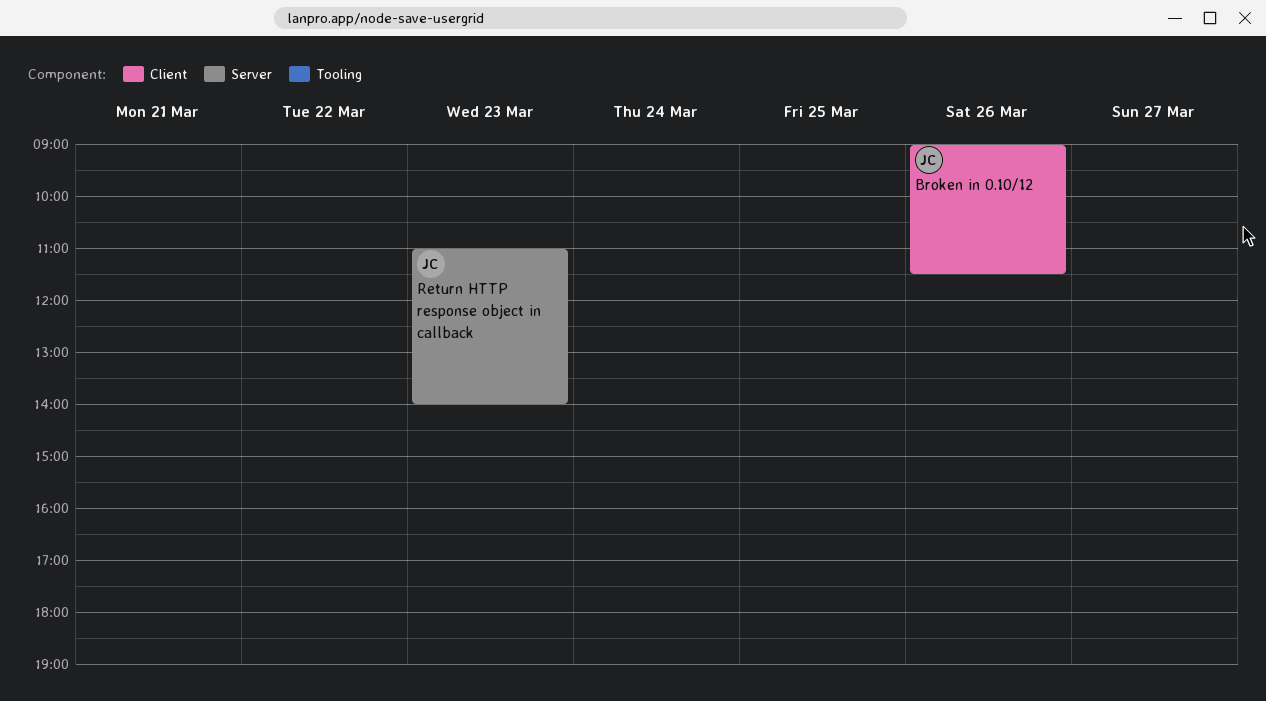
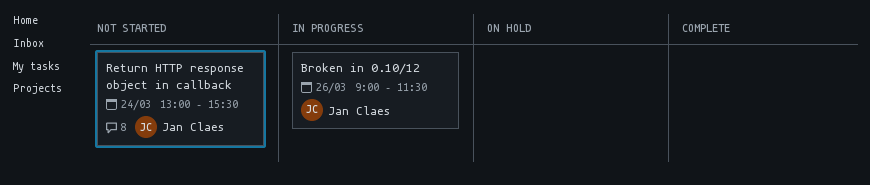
Return HTTP response object in callback, day: Mar 23 -> Mar 24
Return HTTP response object in callback, begins: 11:00 -> 13:00
Return HTTP response object in callback, ends: 14:00 -> 15:30

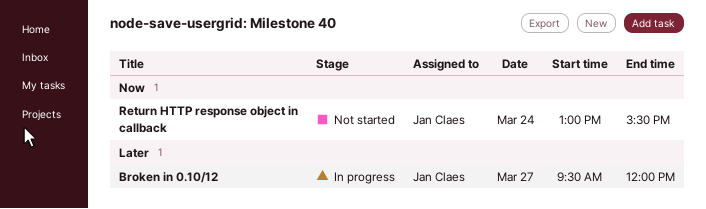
Broken in 0.10/12, day: Mar 26 -> Mar 27
Broken in 0.10/12, begins: 09:00 -> 09:30
Broken in 0.10/12, ends: 11:30 -> 12:00

